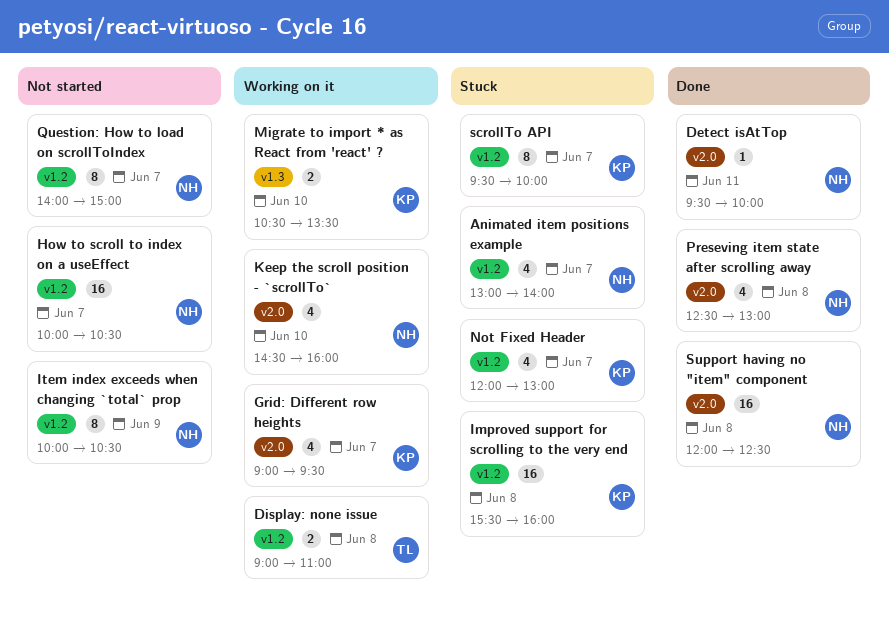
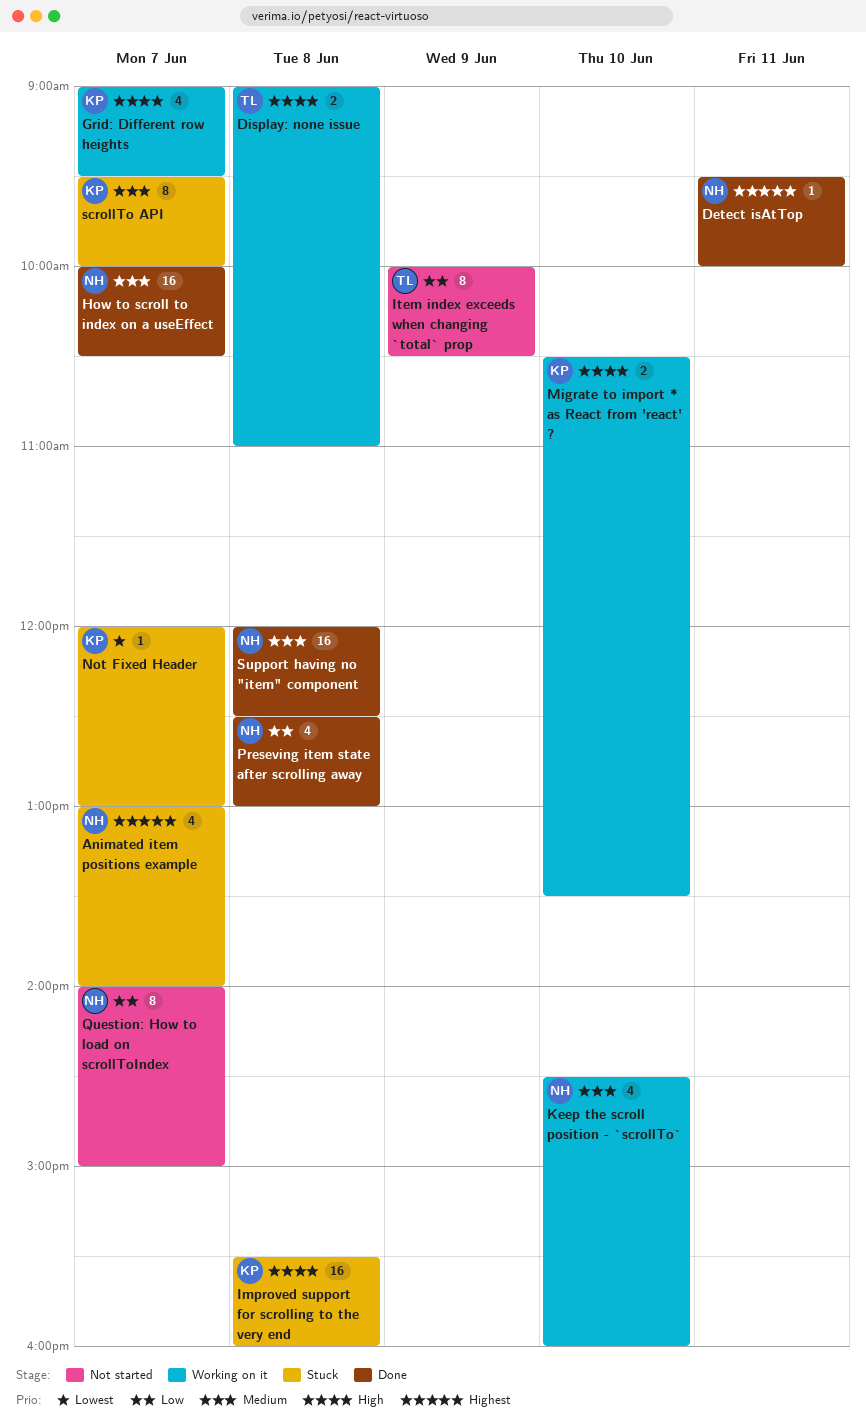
How to scroll to index on a useEffect, status: Not started -> Done
Item index exceeds when changing `total` prop, owner: NH -> TL
Not Fixed Header, estimate: 4 -> 1

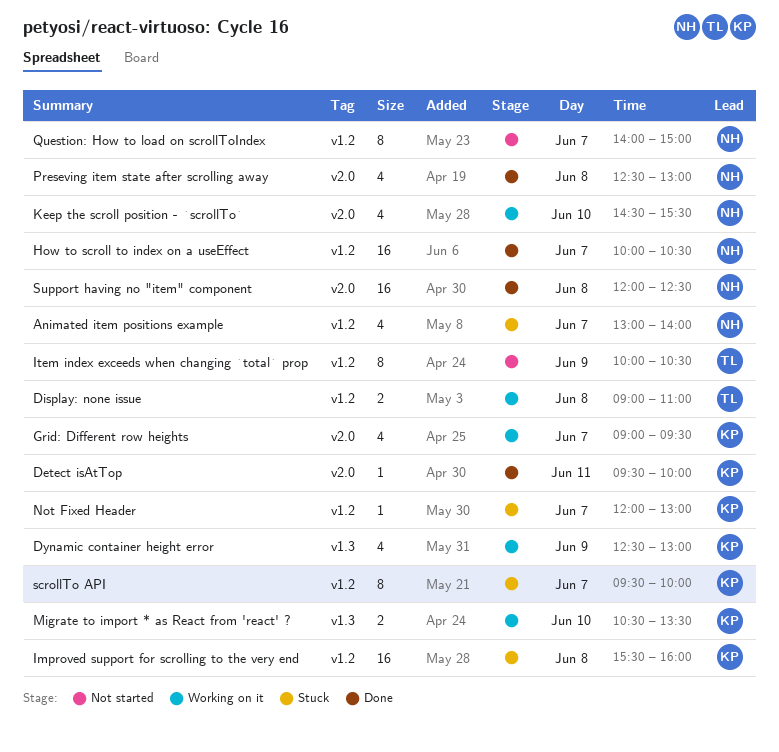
Detect isAtTop, owner: NH -> KP
Dynamic container height error: none -> present
Keep the scroll position - `scrollTo`, ends: 16:00 -> 15:30

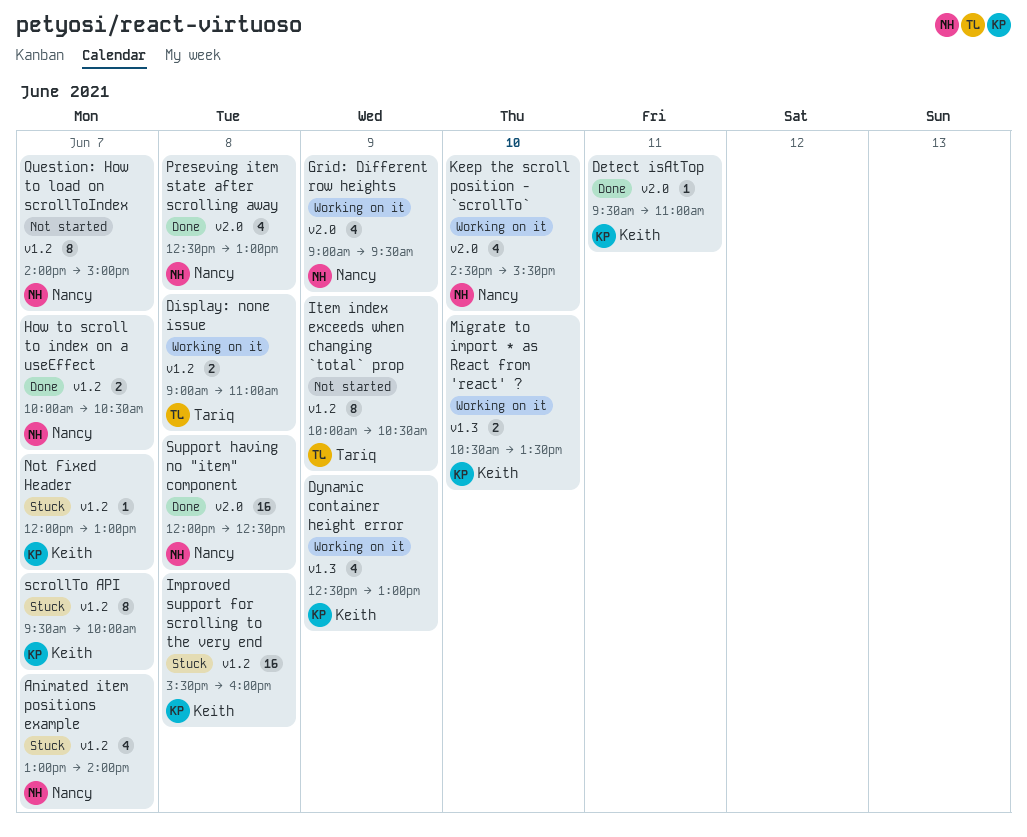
Detect isAtTop, ends: 10:00 -> 11:00
Grid: Different row heights, owner: Keith -> Nancy
Grid: Different row heights, day: Jun 7 -> Jun 9
How to scroll to index on a useEffect, estimate: 16 -> 2

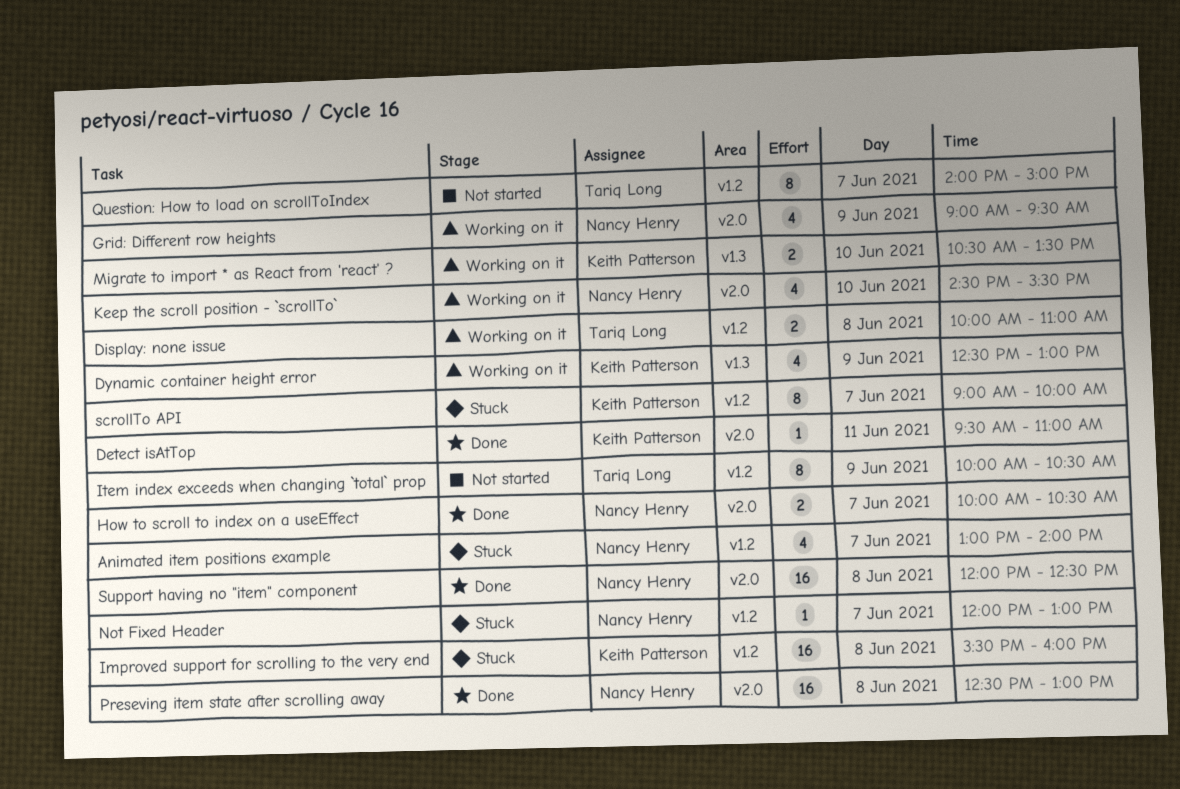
Display: none issue, begins: 09:00 -> 10:00
How to scroll to index on a useEffect, label: v1.2 -> v2.0
Not Fixed Header, owner: Keith Patterson -> Nancy Henry
Preseving item state after scrolling away, estimate: 4 -> 16
Question: How to load on scrollToIndex, owner: Nancy Henry -> Tariq Long
scrollTo API, begins: 09:30 -> 09:00

